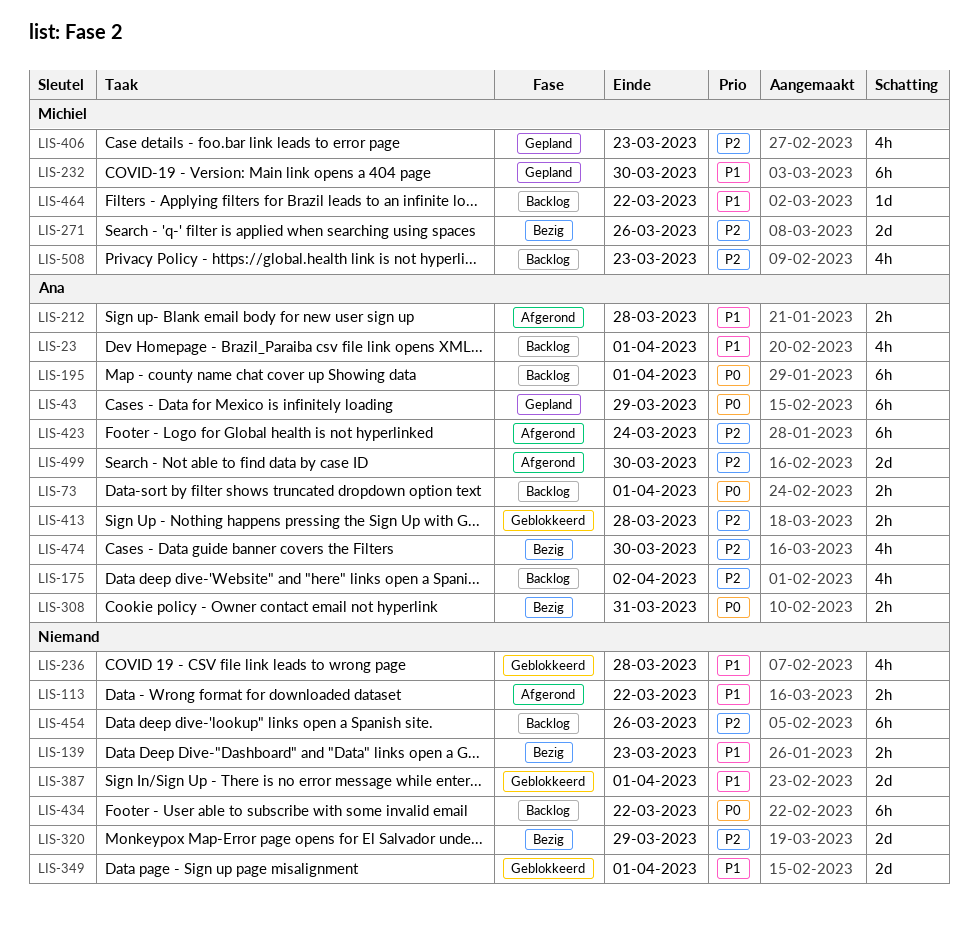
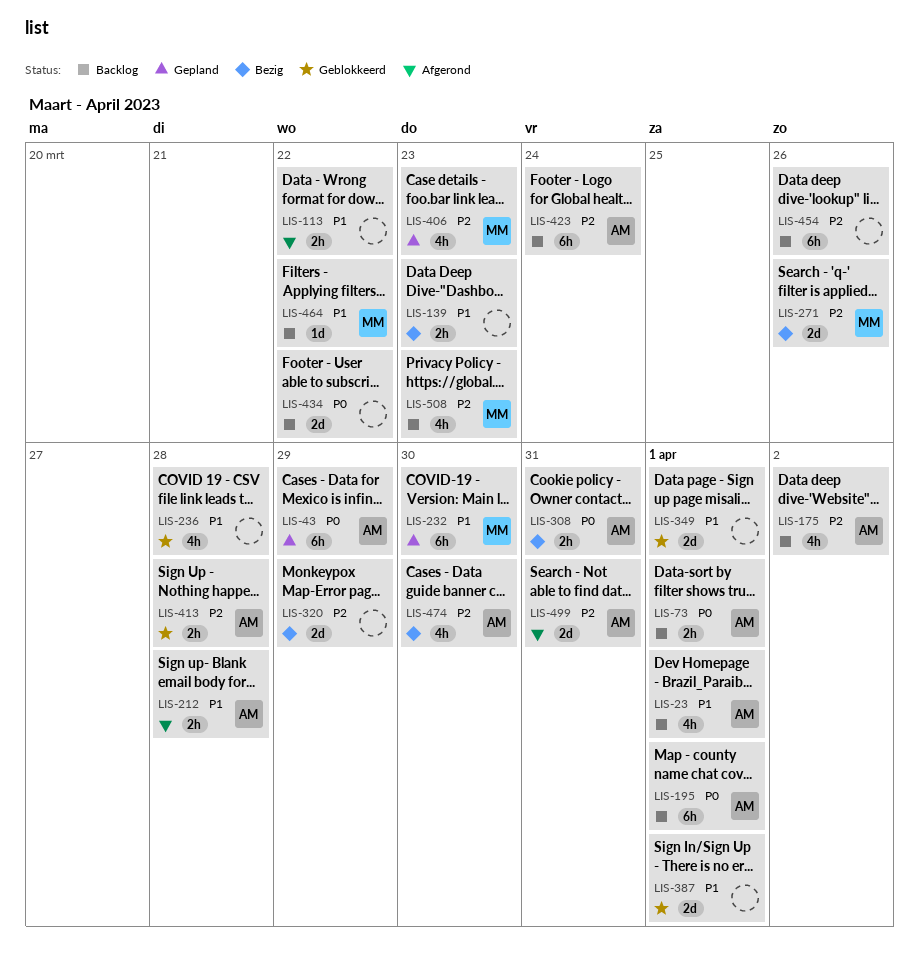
LIS-423, status: Afgerond -> Backlog
LIS-434, estimate: 6h -> 2d
LIS-499, due: Mar 30 -> Mar 31

